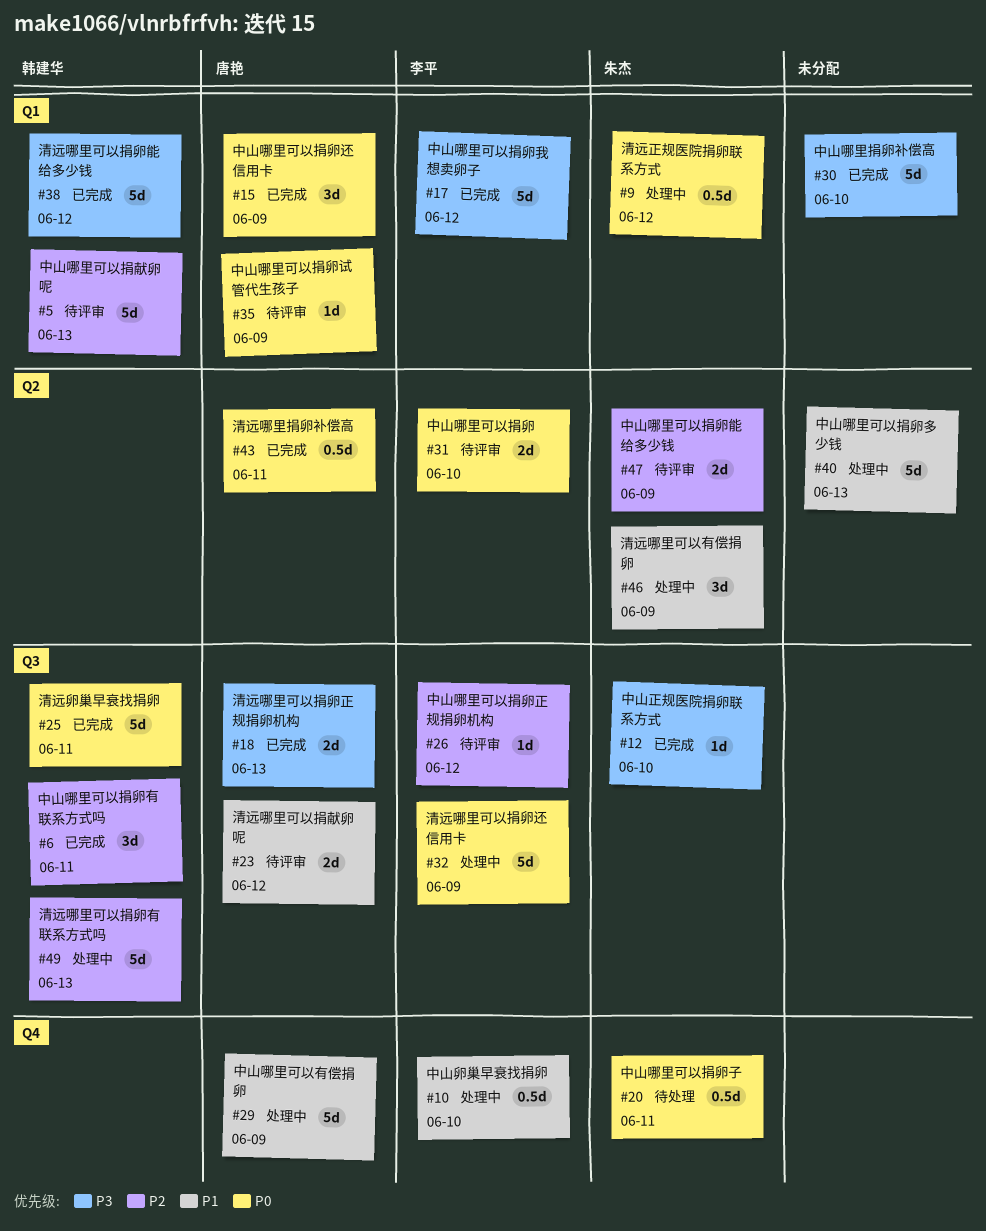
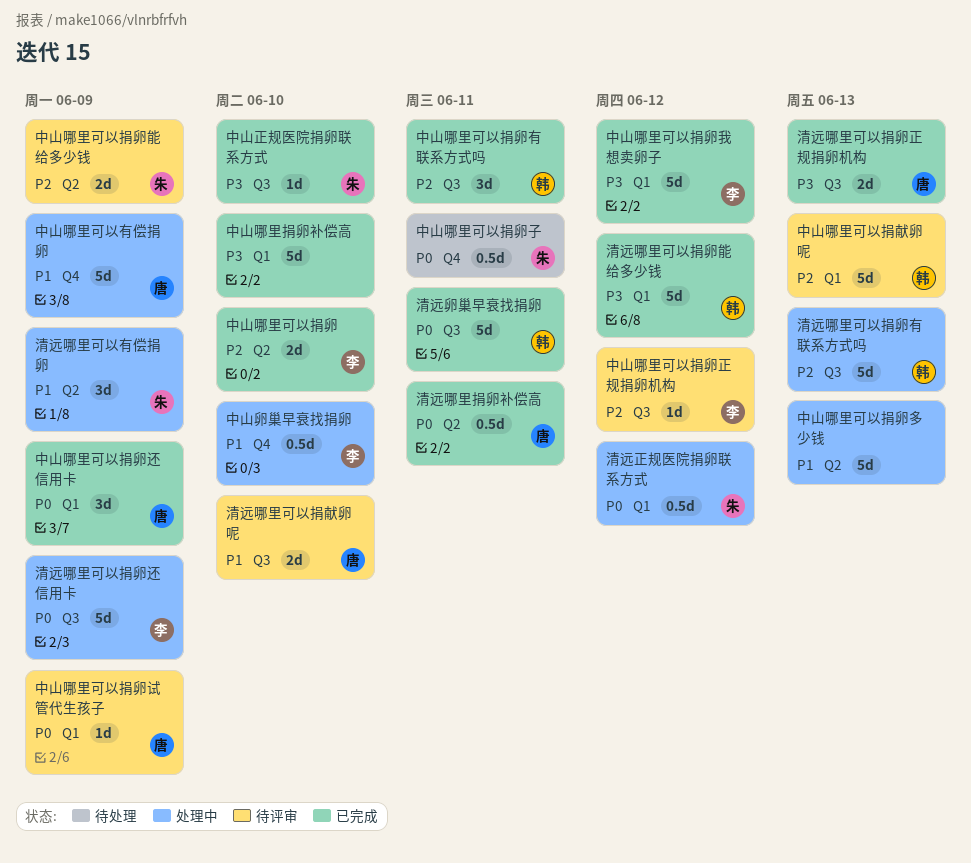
中山哪里可以捐卵, status: 待评审 -> 已完成
中山哪里可以捐卵, priority: P0 -> P2
清远哪里可以捐献卵呢, due: Jun 12 -> Jun 10

